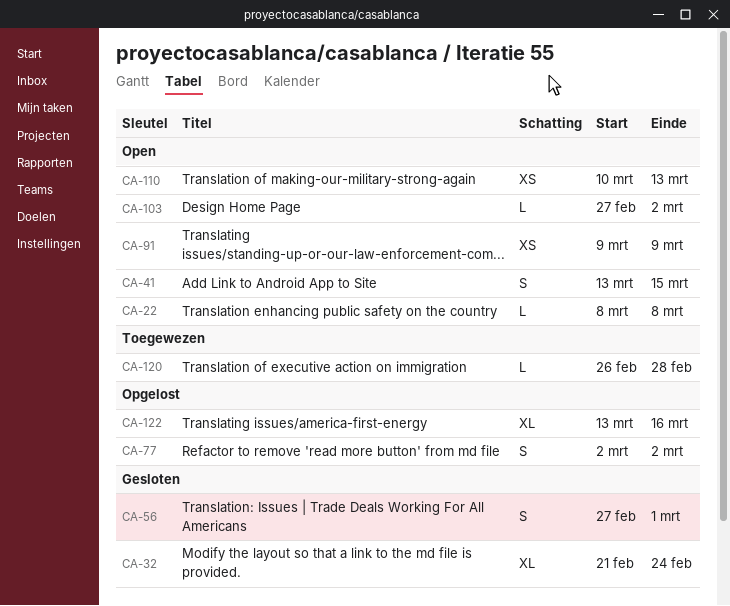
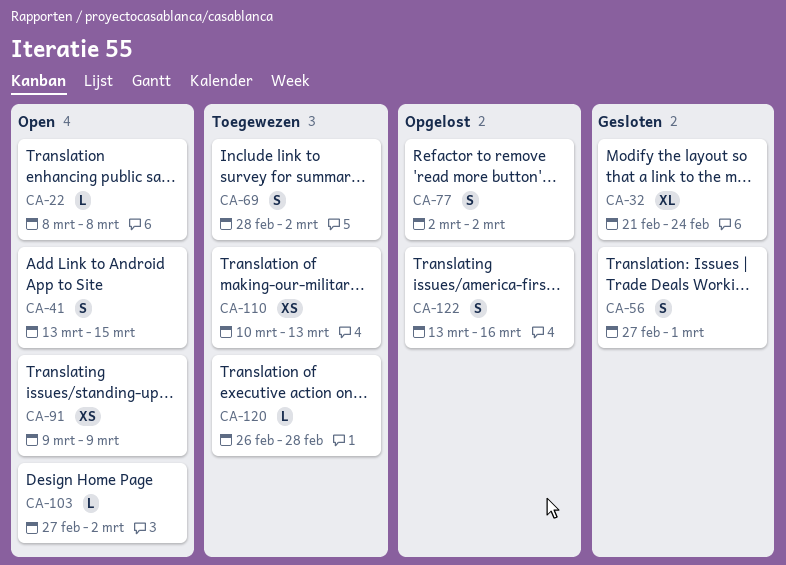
CA-69: none -> present
CA-110, status: Open -> Toegewezen
CA-122, estimate: XL -> S

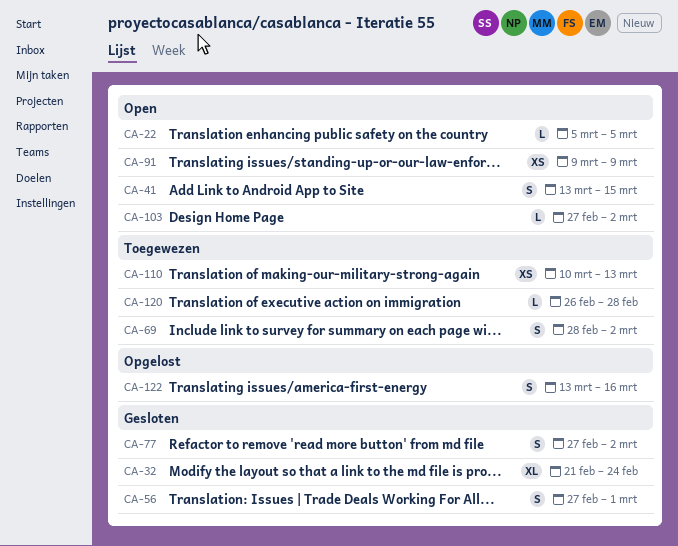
CA-22, start: Mar 8 -> Mar 5
CA-22, due: Mar 8 -> Mar 5
CA-77, status: Opgelost -> Gesloten
CA-77, start: Mar 2 -> Feb 27

